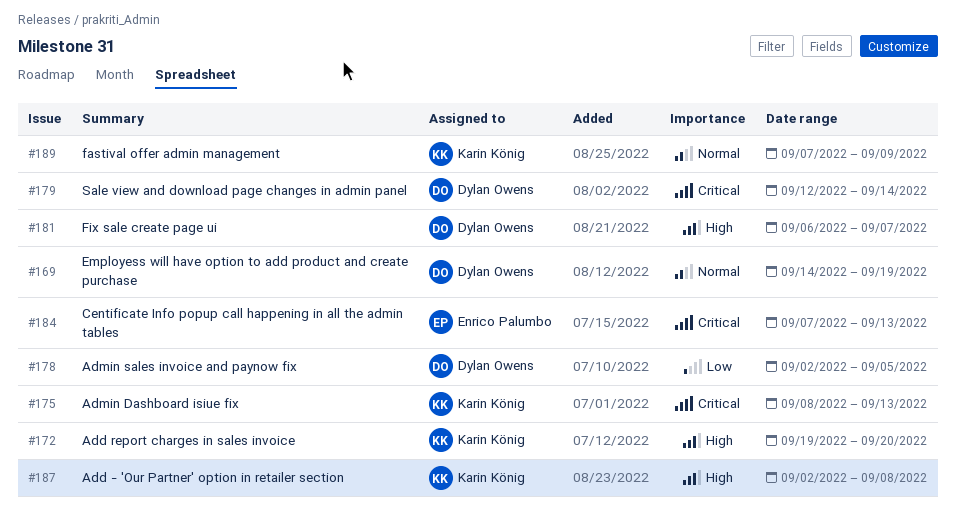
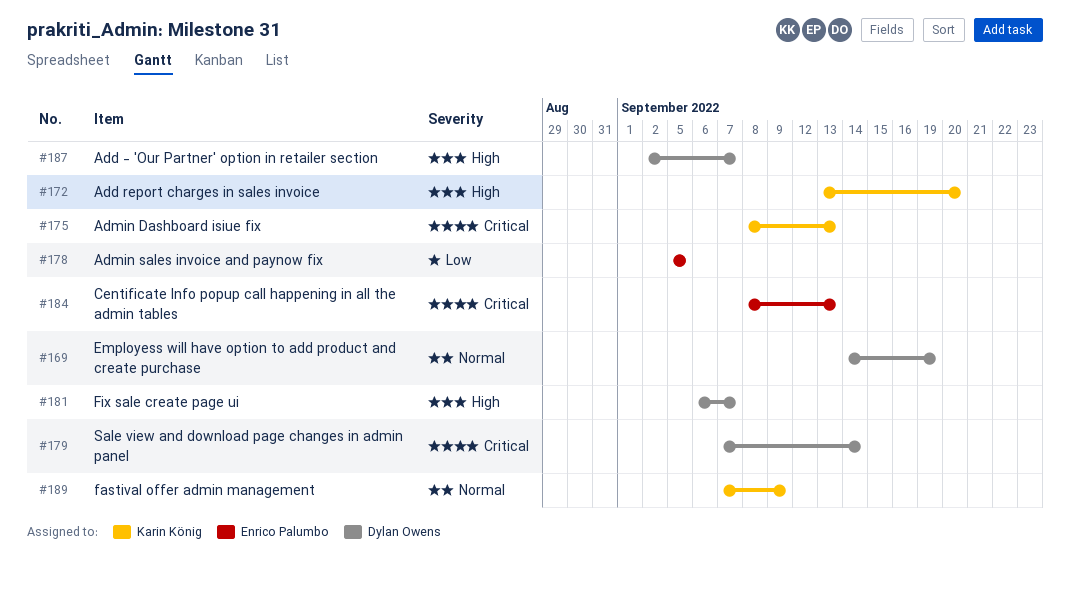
#172, start: Sep 19 -> Sep 13
#178, owner: Dylan Owens -> Enrico Palumbo
#178, start: Sep 2 -> Sep 5
#179, start: Sep 12 -> Sep 7
#184, start: Sep 7 -> Sep 8
#187, owner: Karin König -> Dylan Owens
#187, due: Sep 8 -> Sep 7

